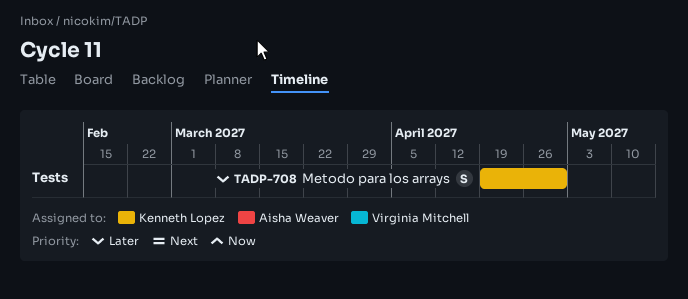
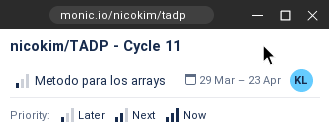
Metodo para los arrays, start: Apr 19 -> Mar 29
Metodo para los arrays, due: Apr 30 -> Apr 23

